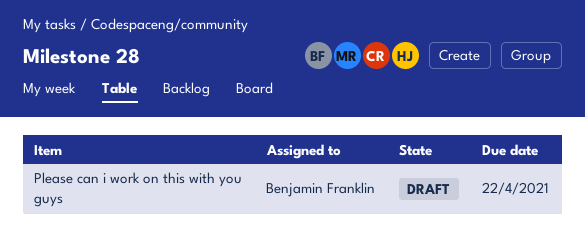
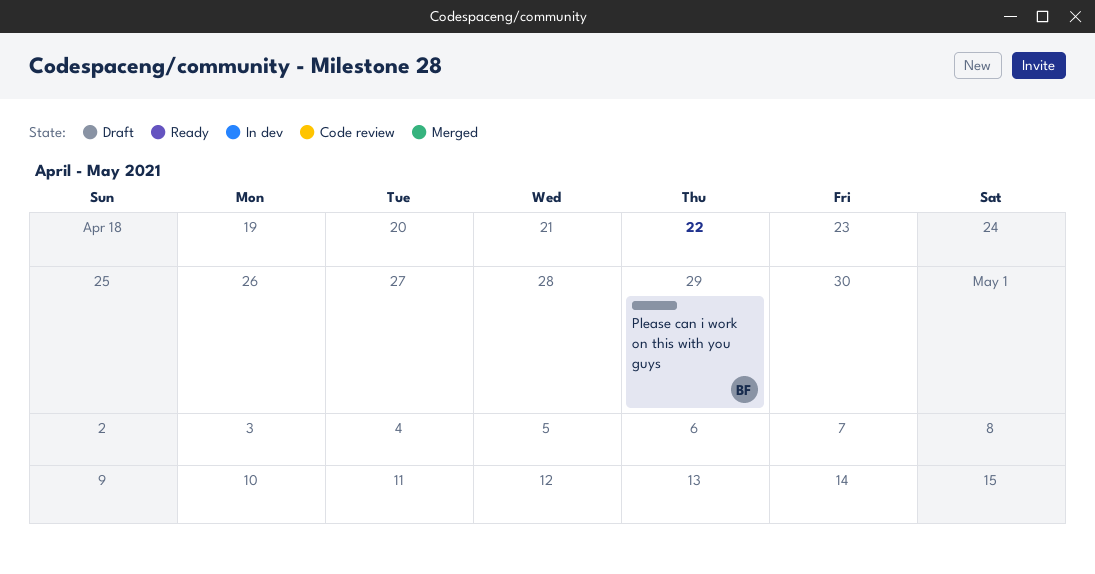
Please can i work on this with you guys, due: Apr 22 -> Apr 29

